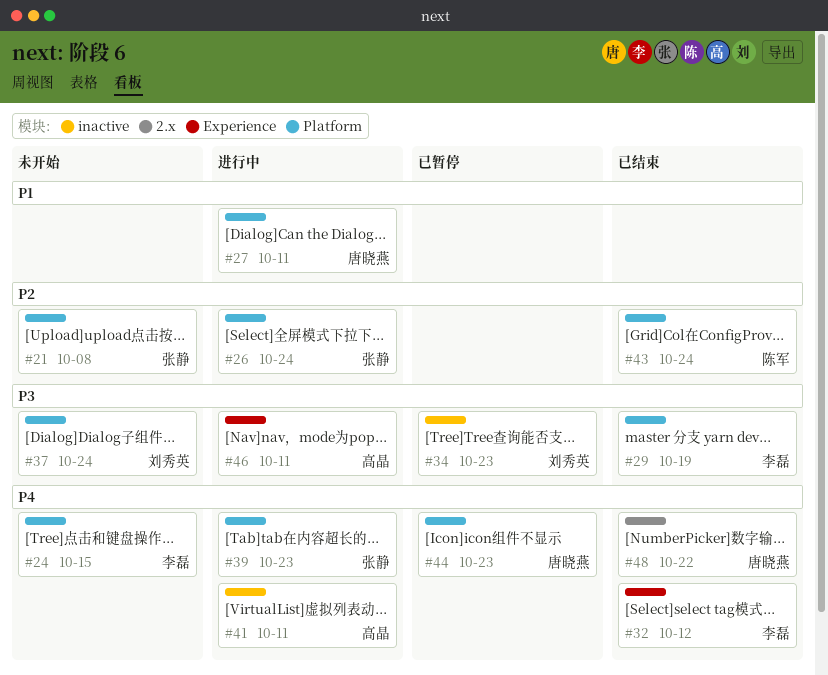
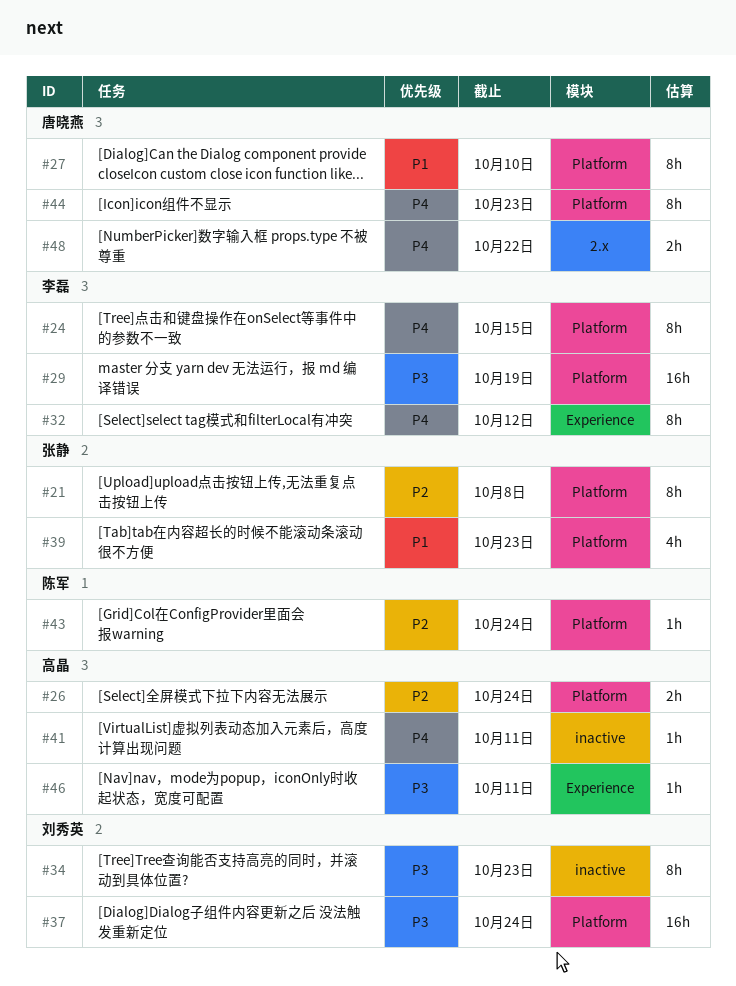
#26, owner: 张静 -> 高晶
#27, due: Oct 11 -> Oct 10
#39, priority: P4 -> P1

